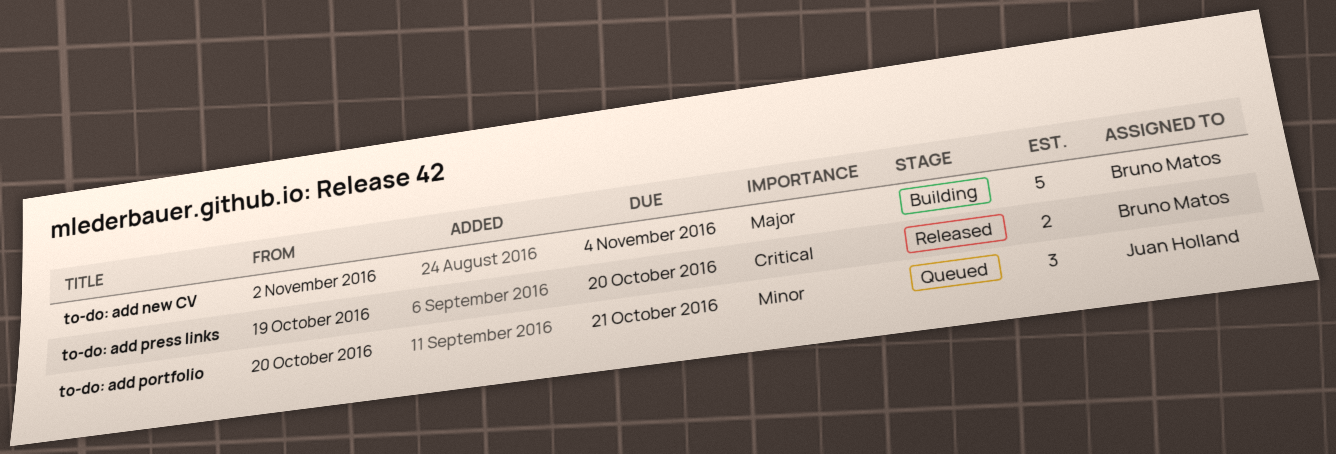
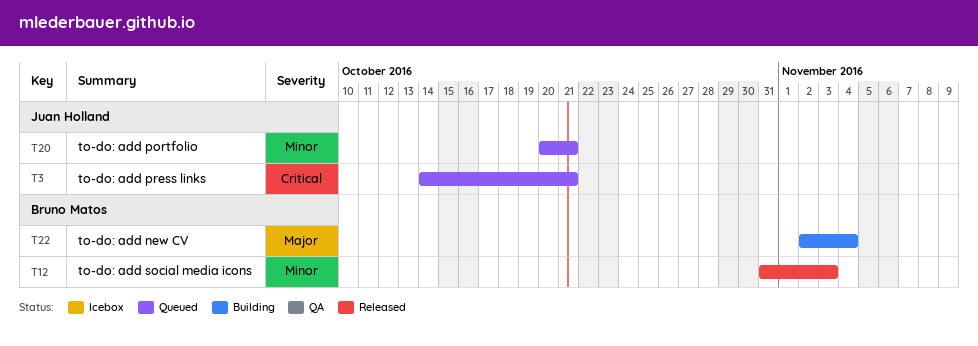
to-do: add press links, status: Released -> Queued
to-do: add press links, owner: Bruno Matos -> Juan Holland
to-do: add press links, start: Oct 19 -> Oct 14
to-do: add press links, due: Oct 20 -> Oct 21
to-do: add social media icons: none -> present

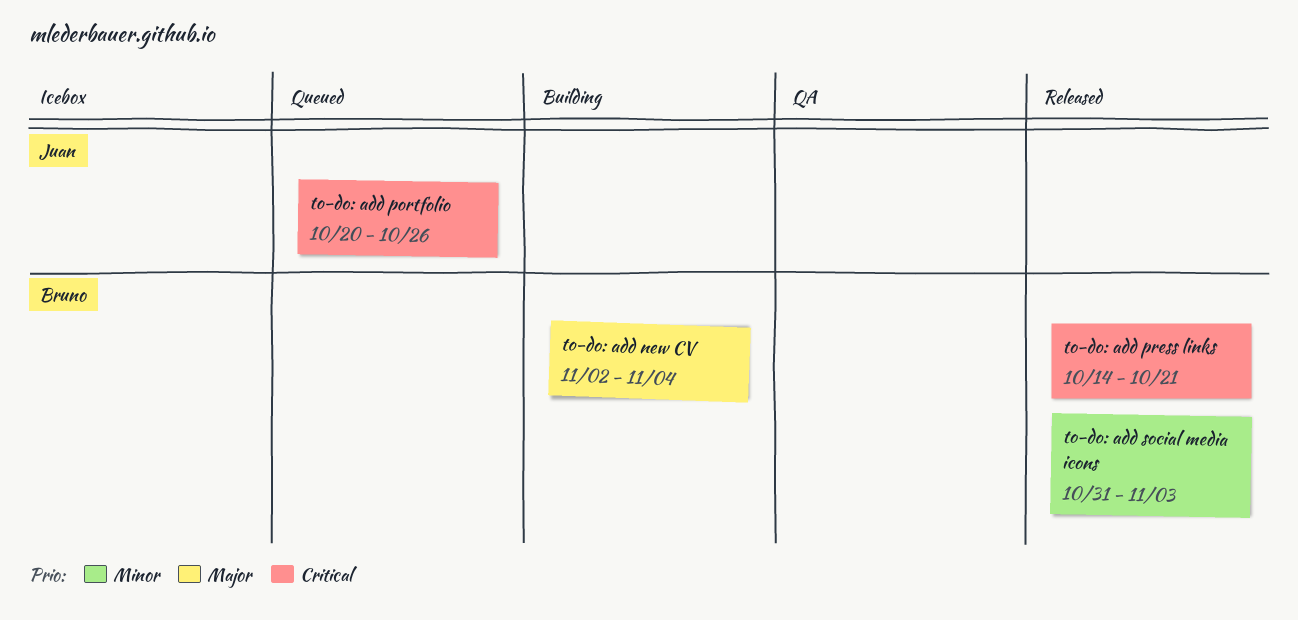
to-do: add portfolio, priority: Minor -> Critical
to-do: add portfolio, due: Oct 21 -> Oct 26
to-do: add press links, status: Queued -> Released
to-do: add press links, owner: Juan Holland -> Bruno Matos

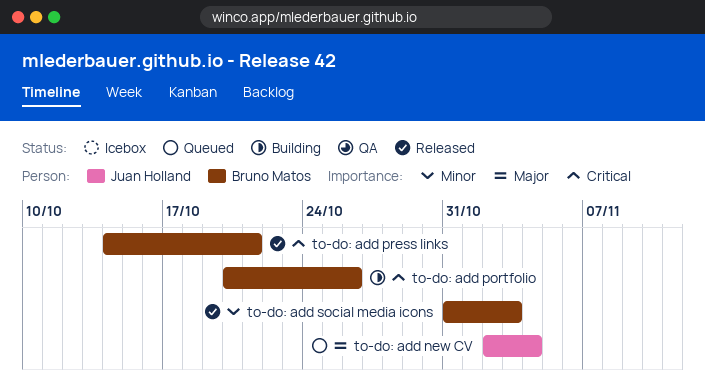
to-do: add new CV, status: Building -> Queued
to-do: add new CV, owner: Bruno Matos -> Juan Holland
to-do: add portfolio, status: Queued -> Building
to-do: add portfolio, owner: Juan Holland -> Bruno Matos

